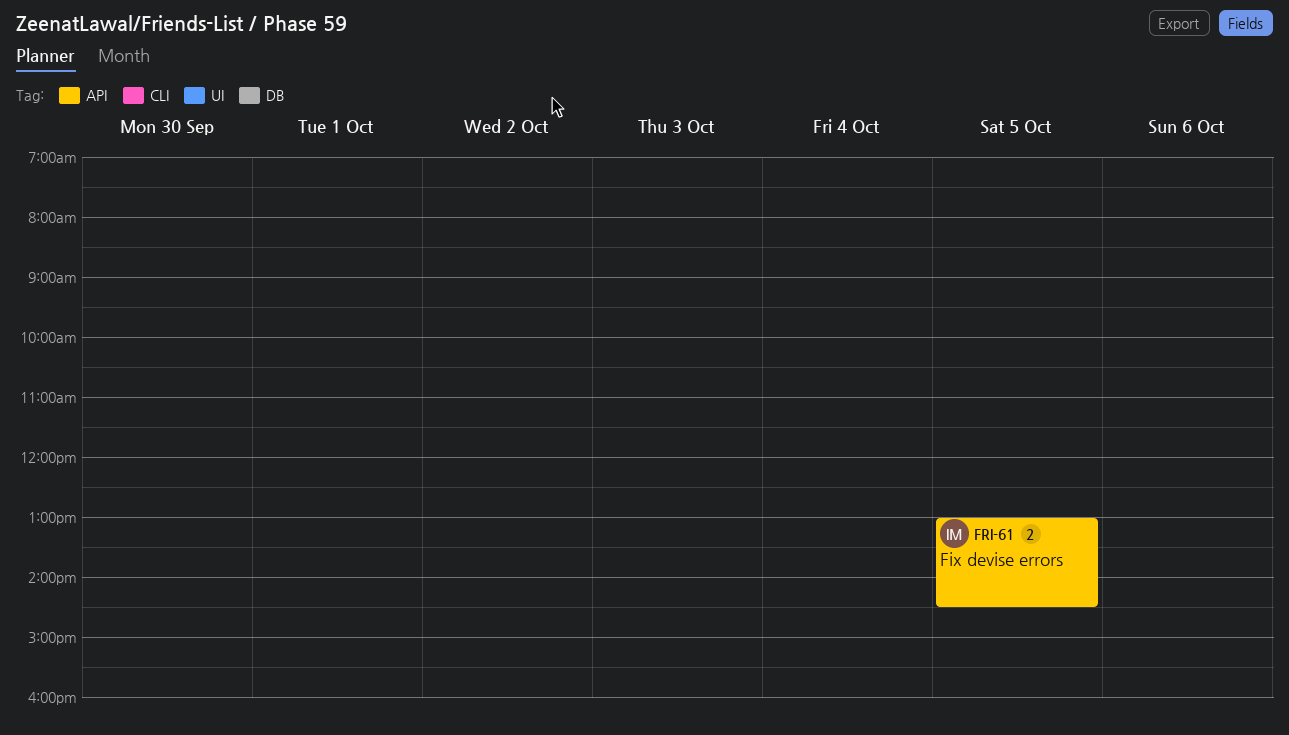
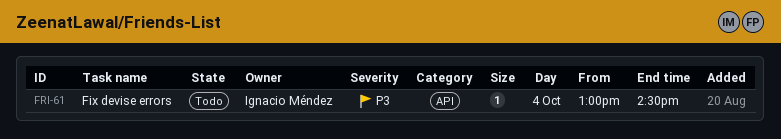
FRI-61, estimate: 2 -> 1
FRI-61, day: Oct 5 -> Oct 4

